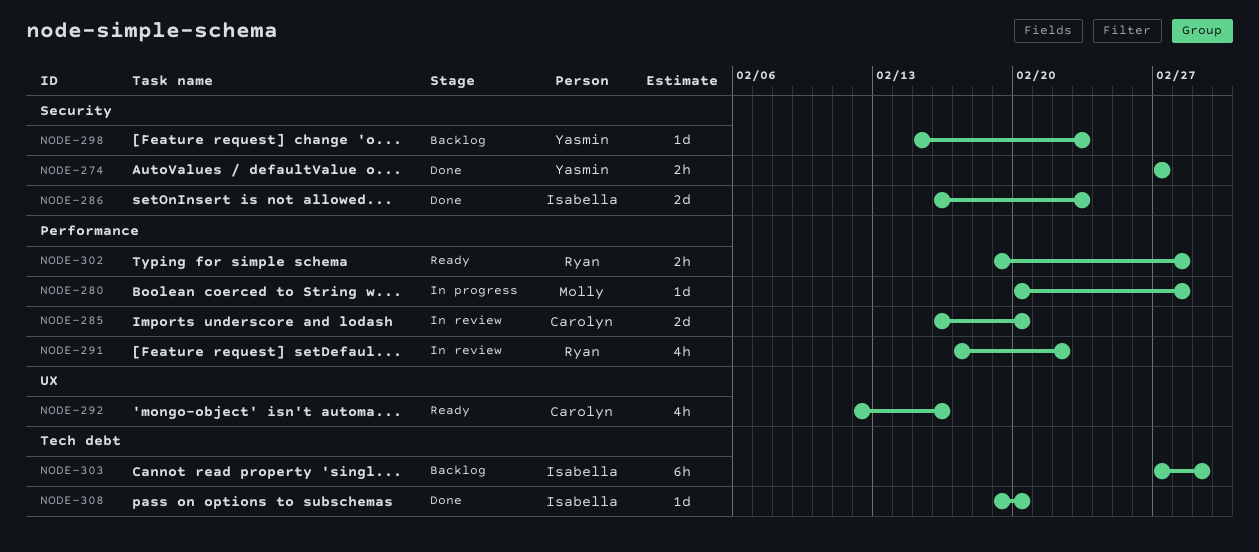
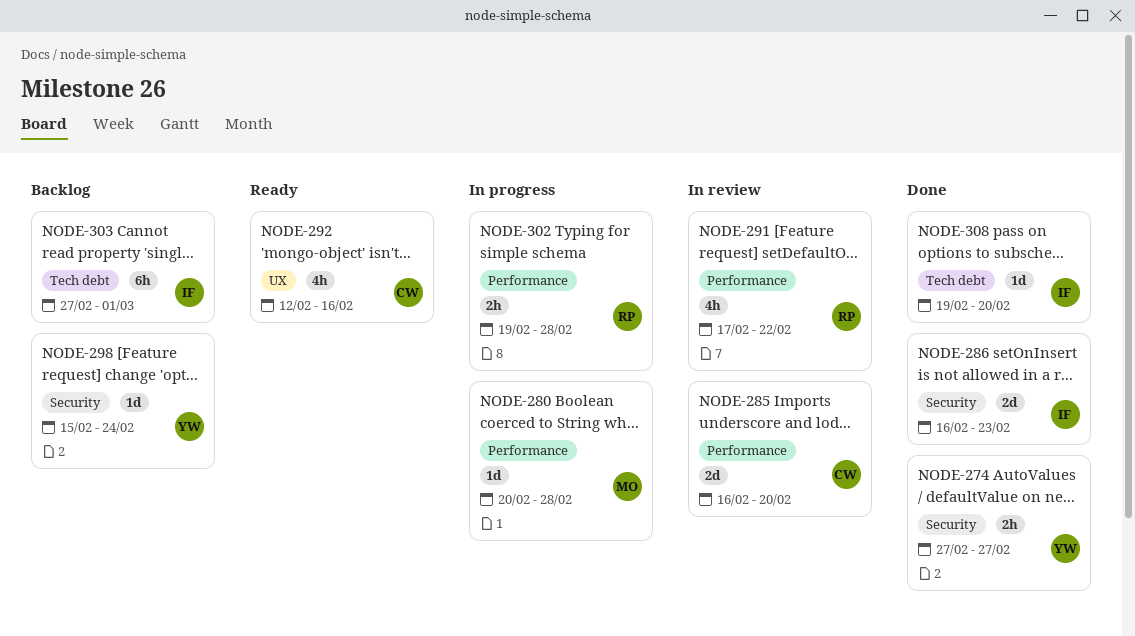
NODE-298, due: Feb 23 -> Feb 24
NODE-302, status: Ready -> In progress

